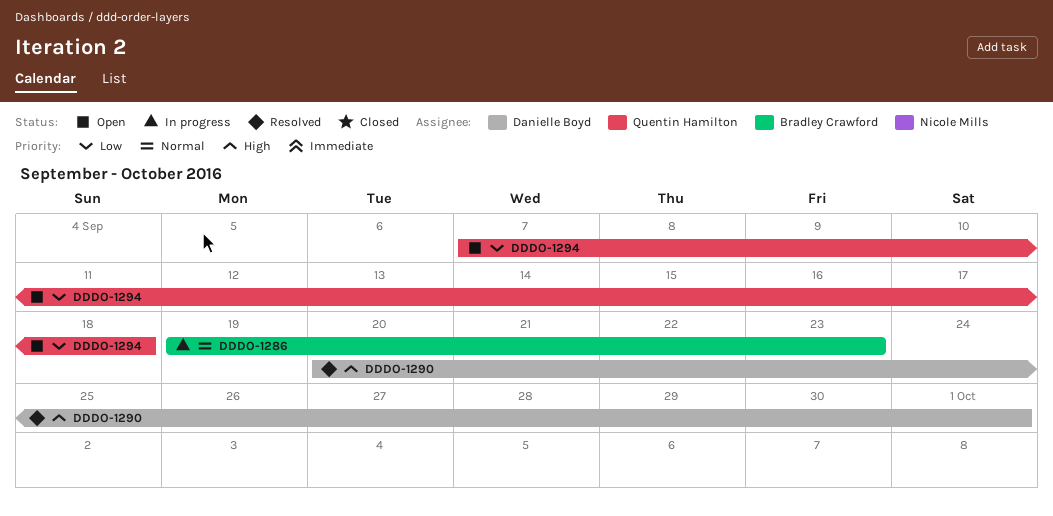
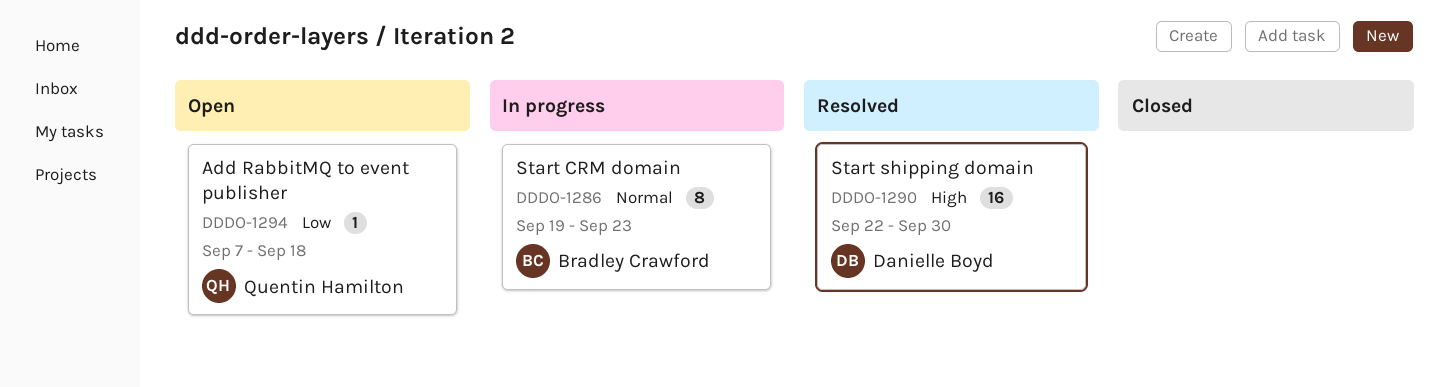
DDDO-1290, start: Sep 20 -> Sep 22
DDDO-1290, due: Oct 1 -> Sep 30

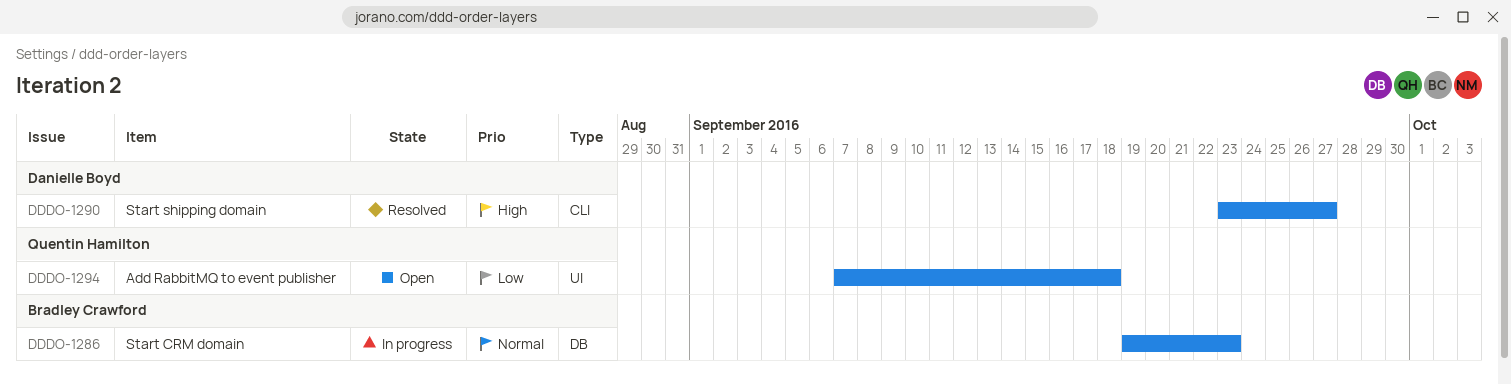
DDDO-1290, start: Sep 22 -> Sep 23
DDDO-1290, due: Sep 30 -> Sep 27

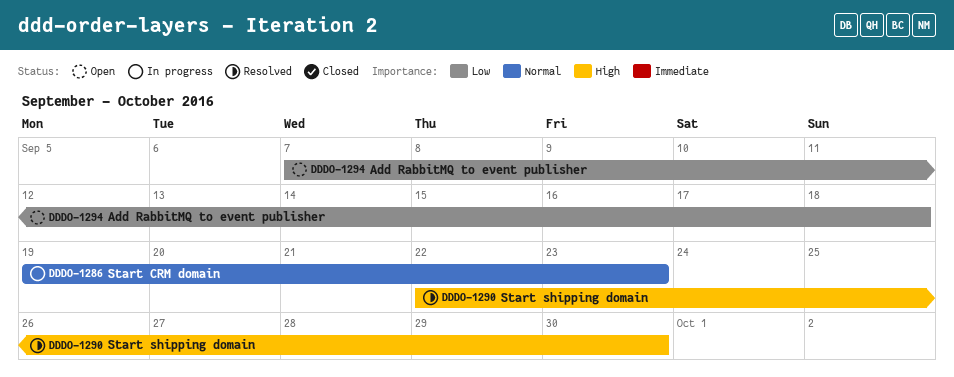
DDDO-1290, start: Sep 23 -> Sep 22
DDDO-1290, due: Sep 27 -> Sep 30

